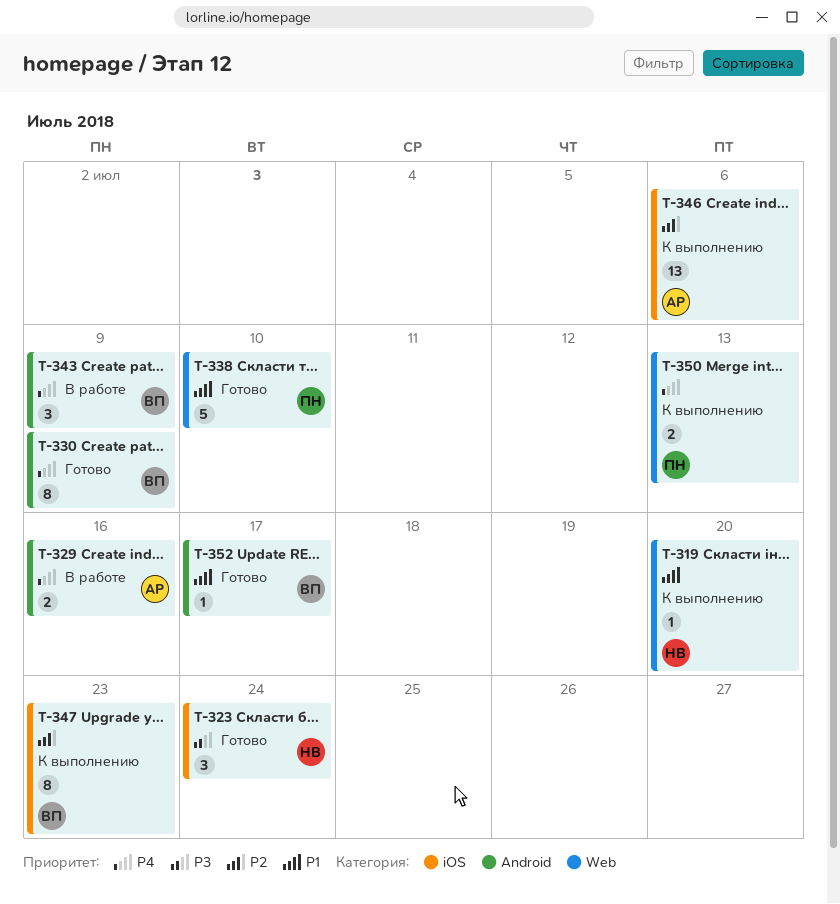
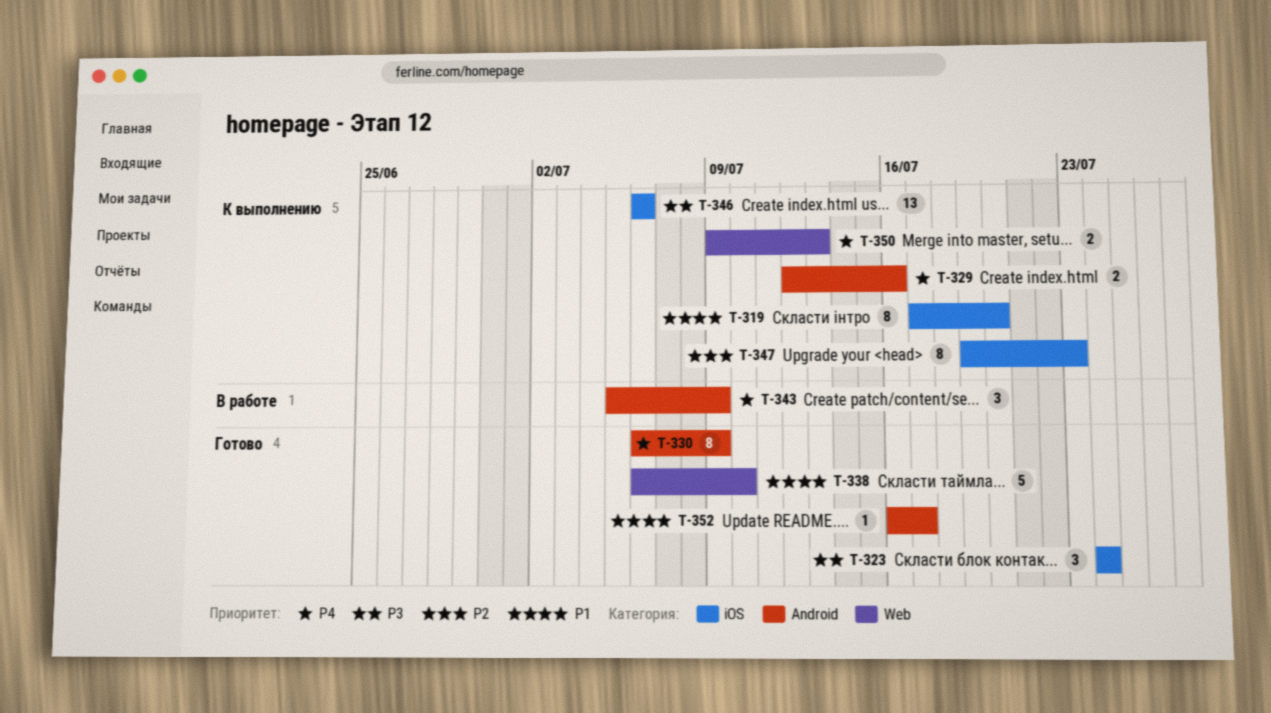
T-319, label: Web -> iOS
T-319, estimate: 1 -> 8
T-329, status: В работе -> К выполнению
T-346, priority: P2 -> P3

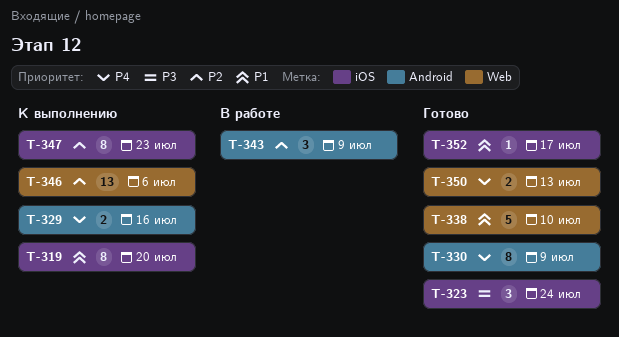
T-343, priority: P4 -> P2
T-346, priority: P3 -> P2
T-346, label: iOS -> Web
T-350, status: К выполнению -> Готово
T-352, label: Android -> iOS

